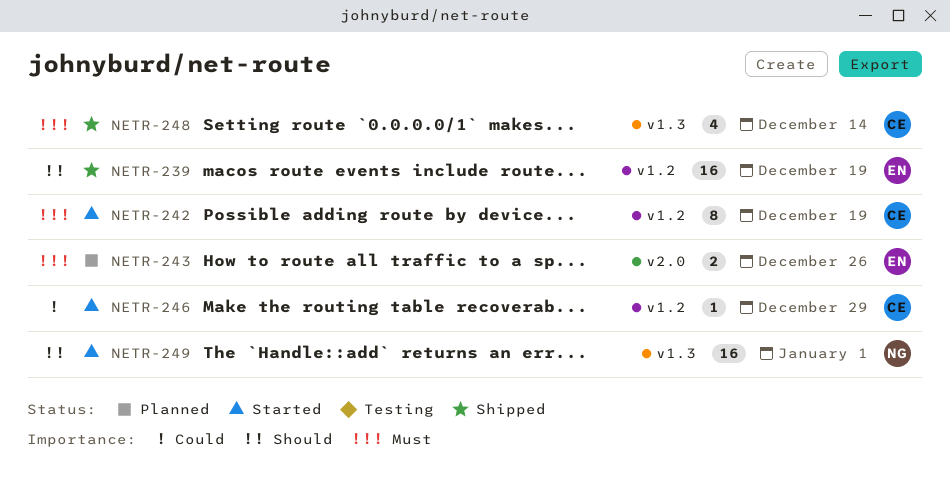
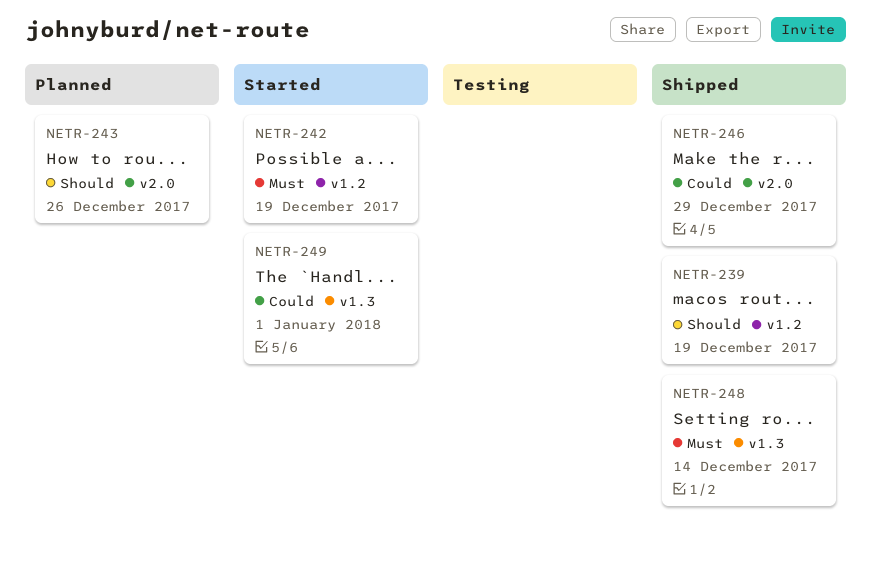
NETR-243, priority: Must -> Should
NETR-246, status: Started -> Shipped
NETR-246, label: v1.2 -> v2.0
NETR-249, priority: Should -> Could

